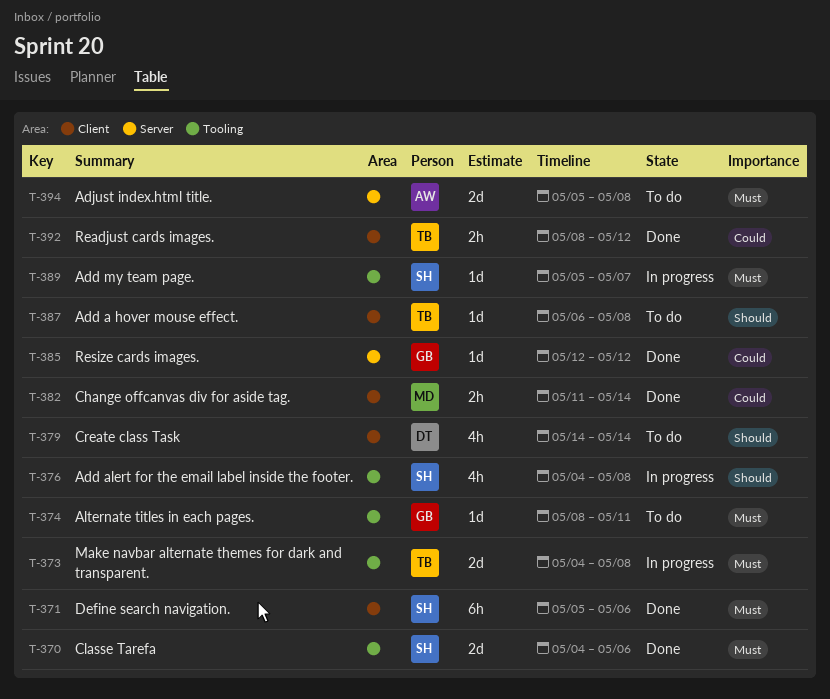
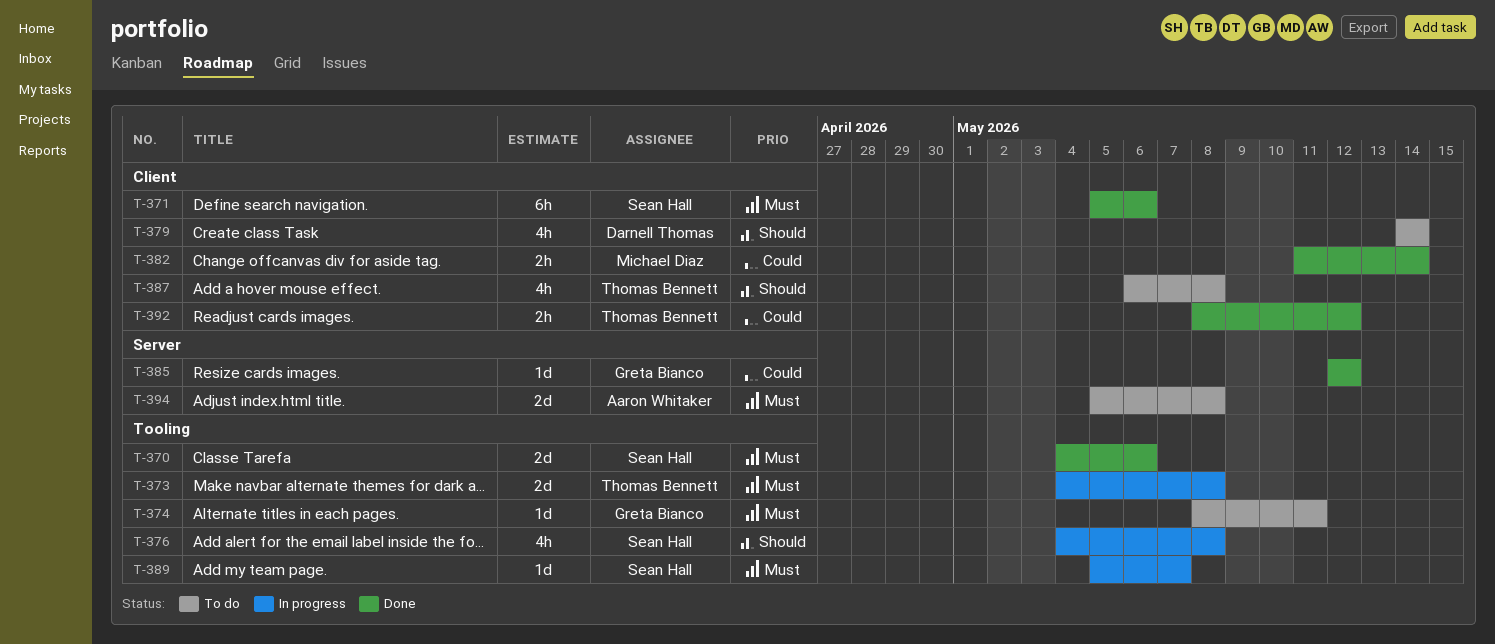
T-387, estimate: 1d -> 4h

